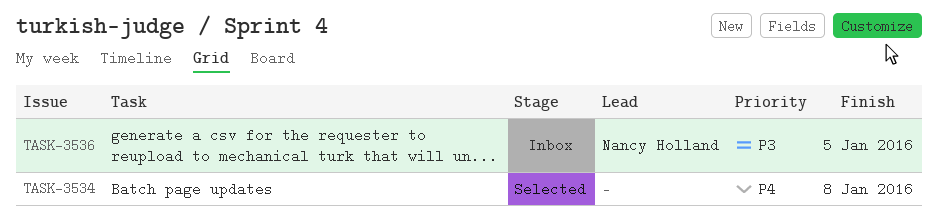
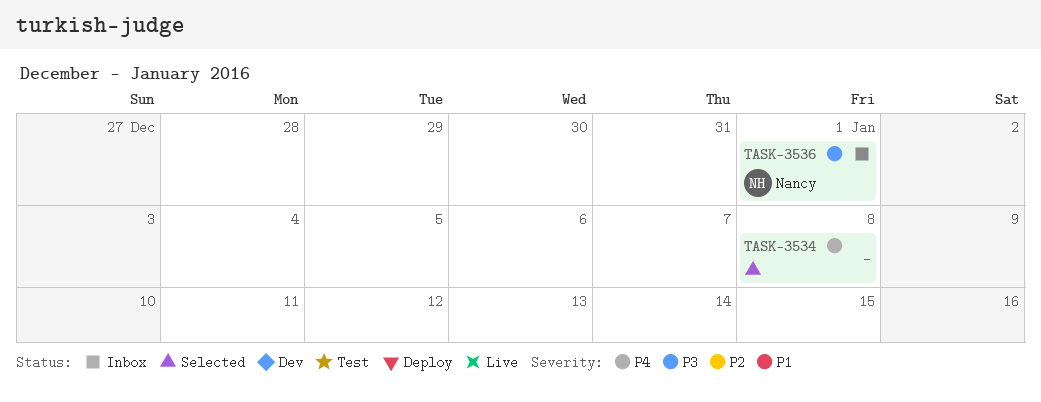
TASK-3536, due: Jan 5 -> Jan 1

